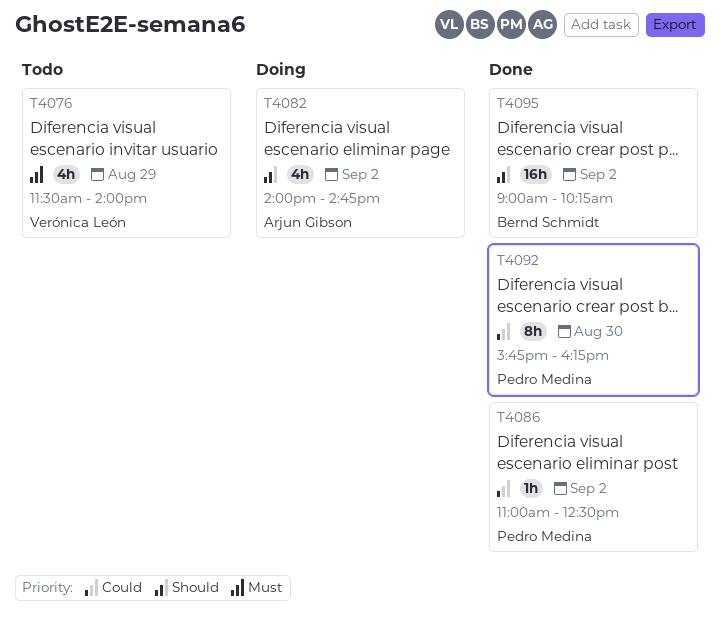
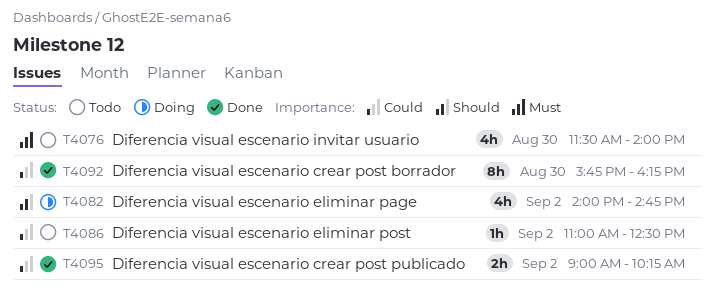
T4076, day: Aug 29 -> Aug 30
T4086, status: Done -> Todo
T4095, priority: Should -> Could
T4095, estimate: 16h -> 2h

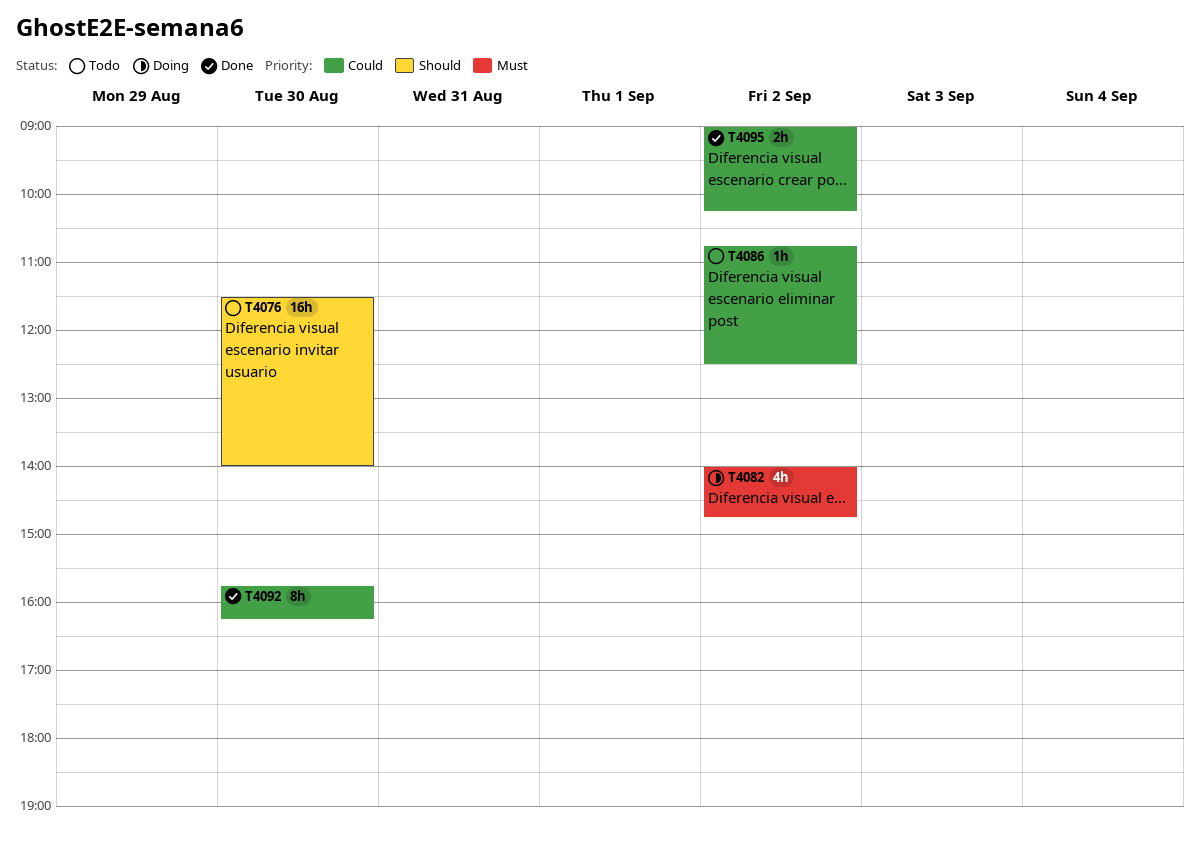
T4076, priority: Must -> Should
T4076, estimate: 4h -> 16h
T4082, priority: Should -> Must
T4086, begins: 11:00 -> 10:45

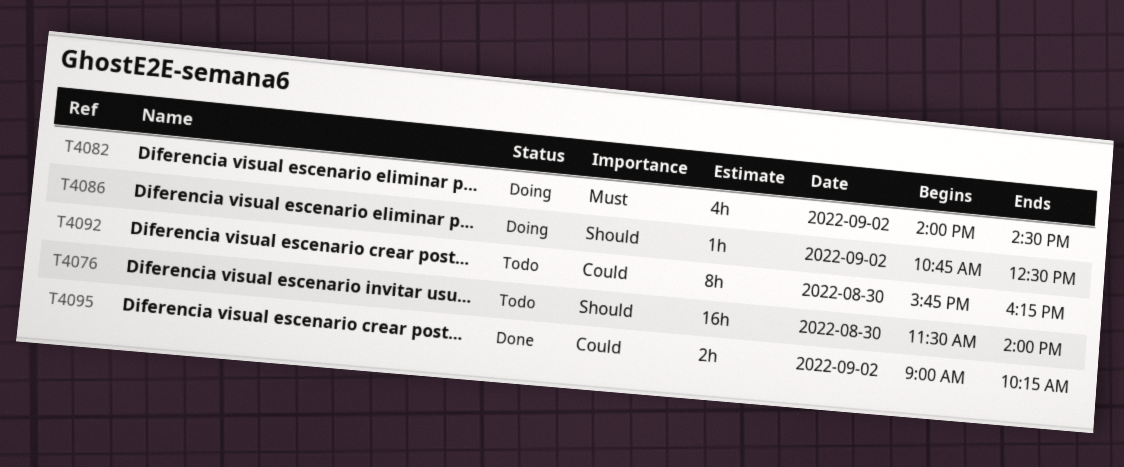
T4082, ends: 14:45 -> 14:30
T4086, status: Todo -> Doing
T4086, priority: Could -> Should
T4092, status: Done -> Todo

